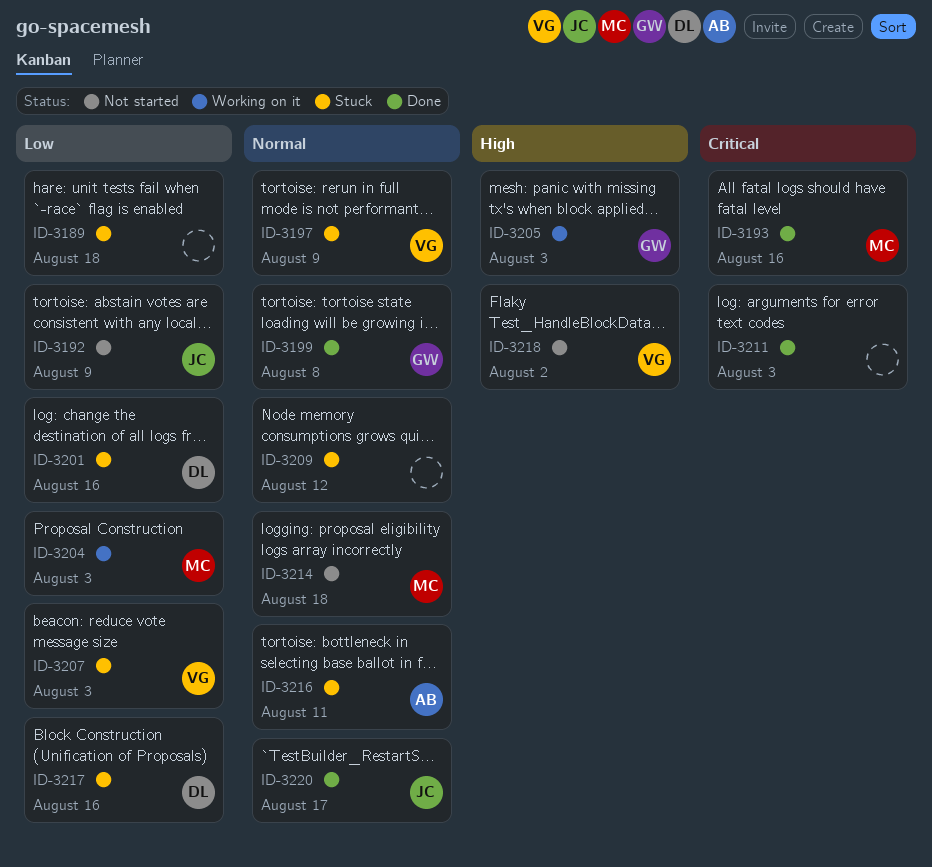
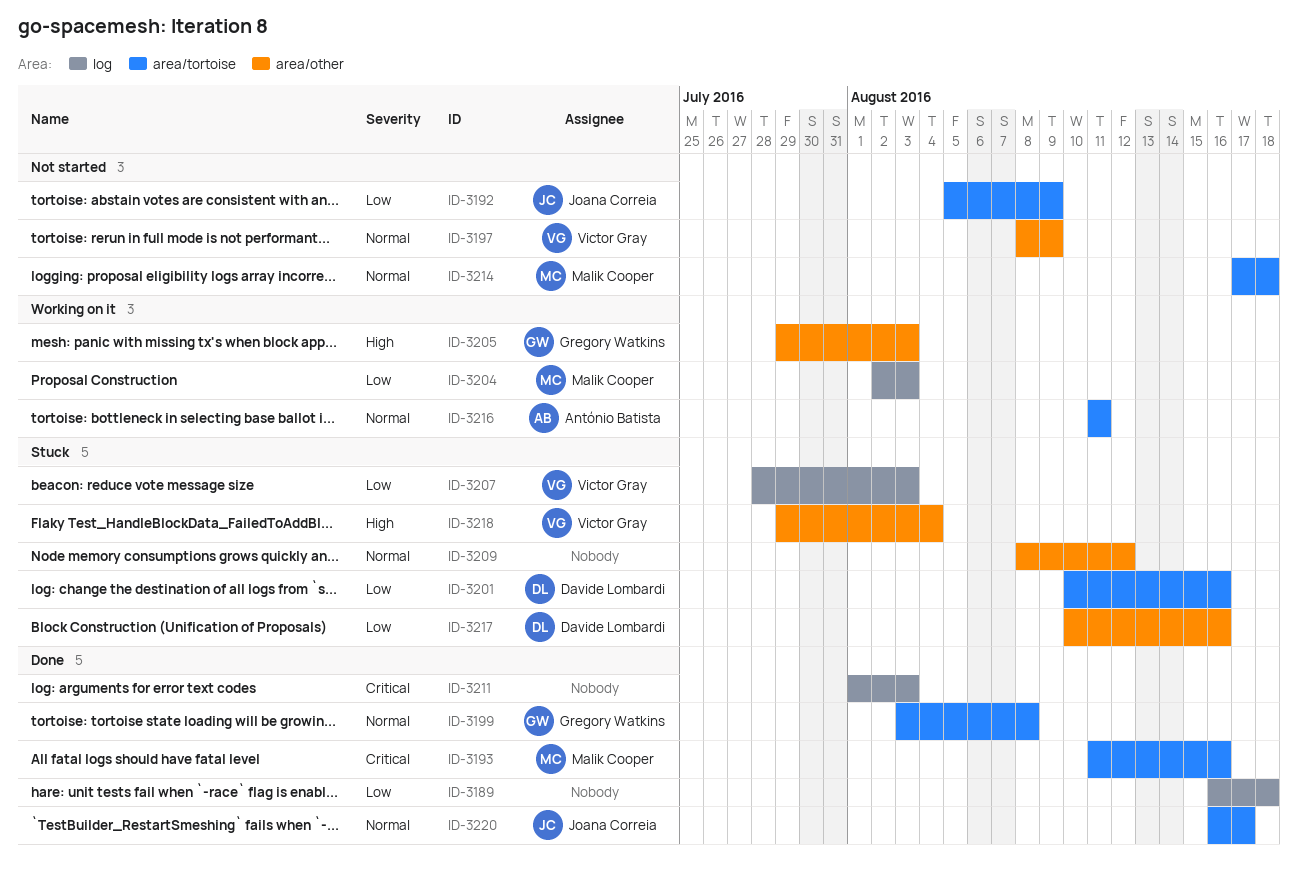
ID-3189, status: Stuck -> Done
ID-3197, status: Stuck -> Not started
ID-3216, status: Stuck -> Working on it
ID-3218, status: Not started -> Stuck
ID-3218, due: Aug 2 -> Aug 4

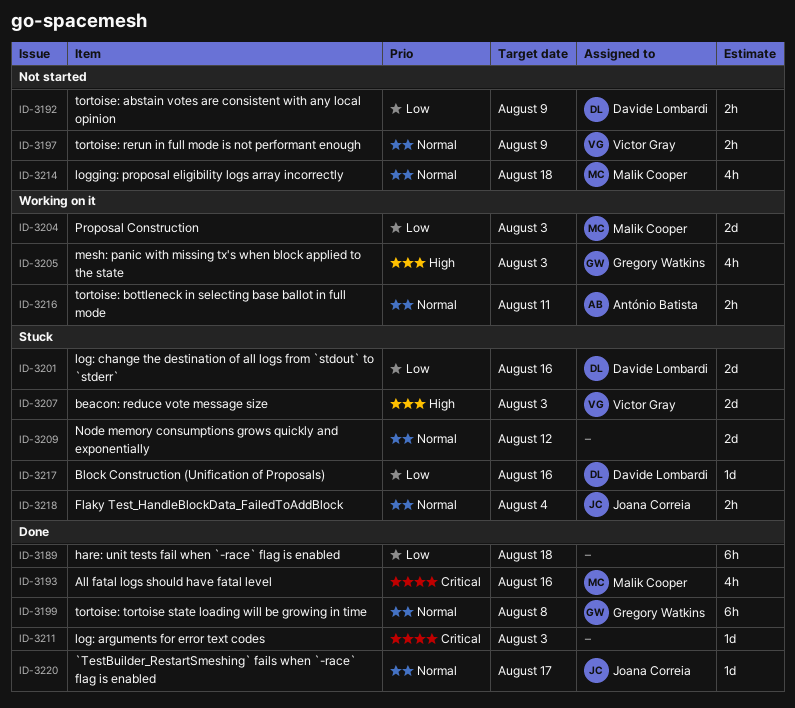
ID-3192, owner: Joana Correia -> Davide Lombardi
ID-3207, priority: Low -> High
ID-3218, owner: Victor Gray -> Joana Correia
ID-3218, priority: High -> Normal

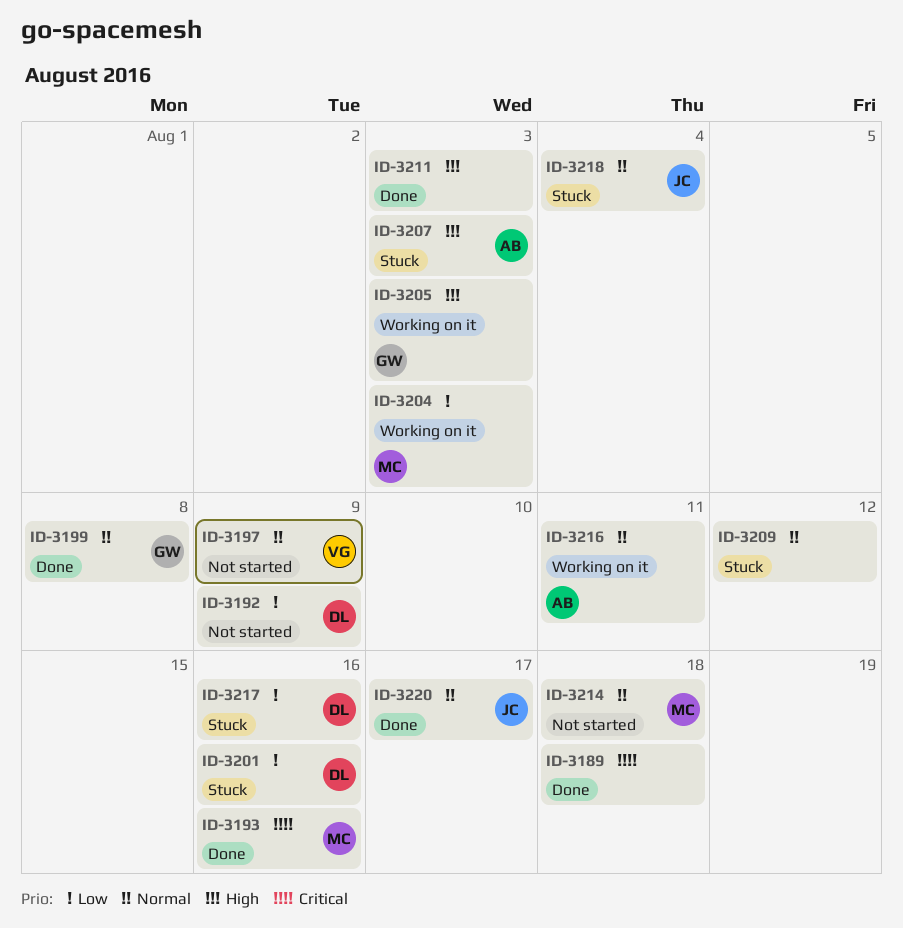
ID-3189, priority: Low -> Critical
ID-3207, owner: Victor Gray -> António Batista
ID-3211, priority: Critical -> High

